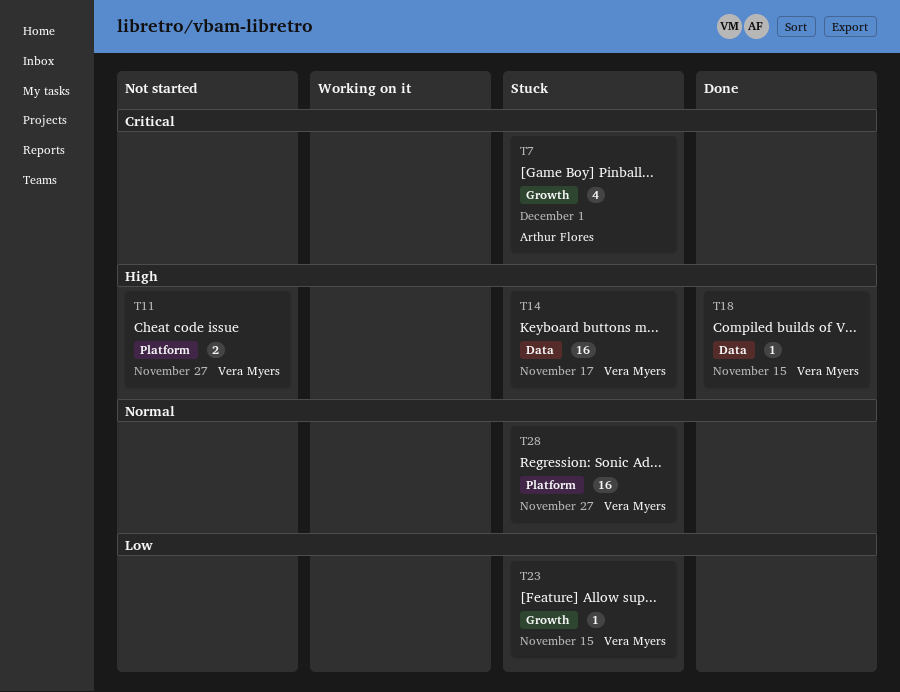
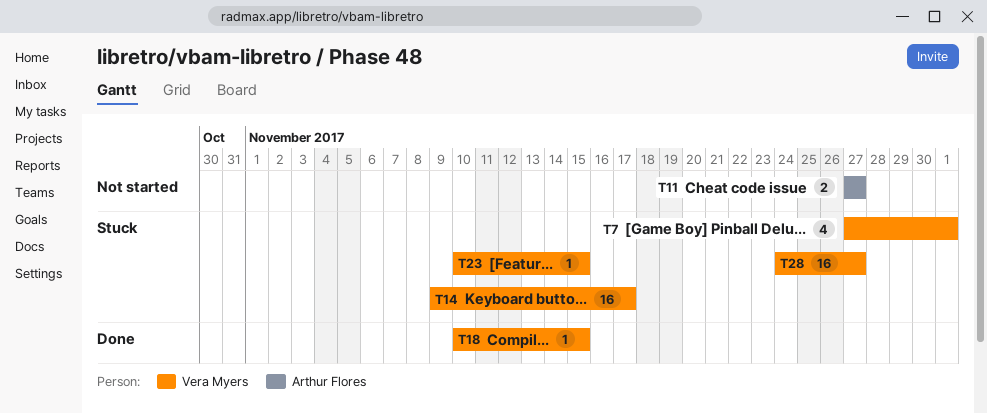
T7, owner: Arthur Flores -> Vera Myers
T11, owner: Vera Myers -> Arthur Flores

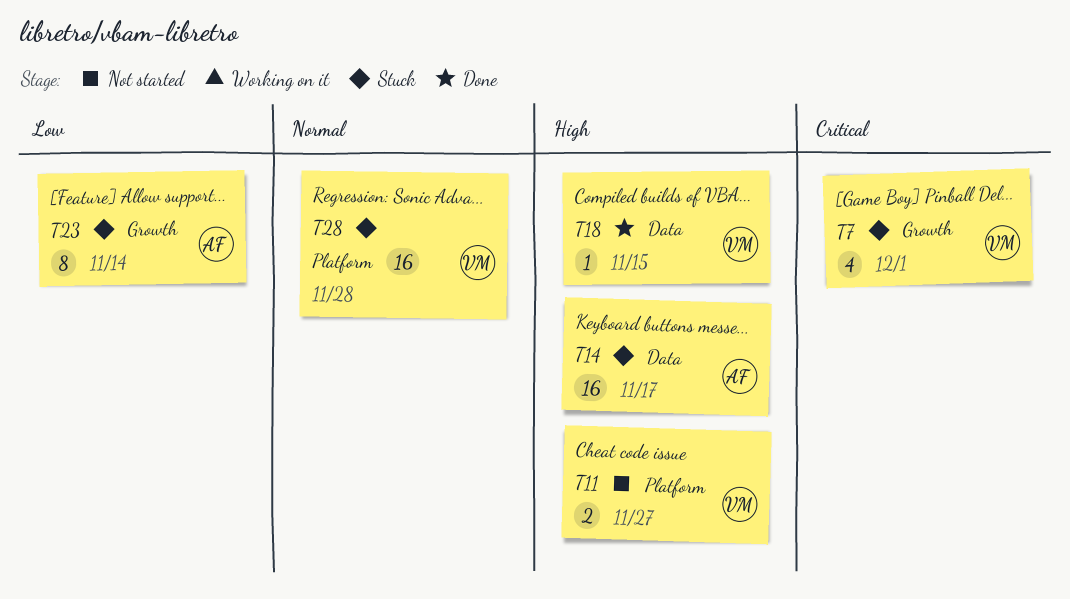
T11, owner: Arthur Flores -> Vera Myers
T14, owner: Vera Myers -> Arthur Flores
T23, owner: Vera Myers -> Arthur Flores
T23, estimate: 1 -> 8
T23, due: Nov 15 -> Nov 14
T28, due: Nov 27 -> Nov 28

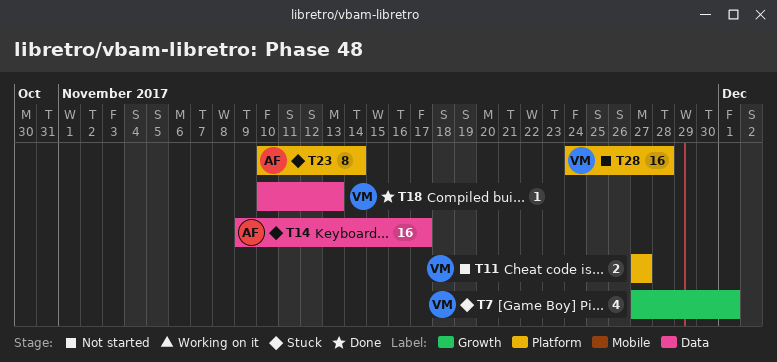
T18, due: Nov 15 -> Nov 13
T23, label: Growth -> Platform
T28, status: Stuck -> Not started

